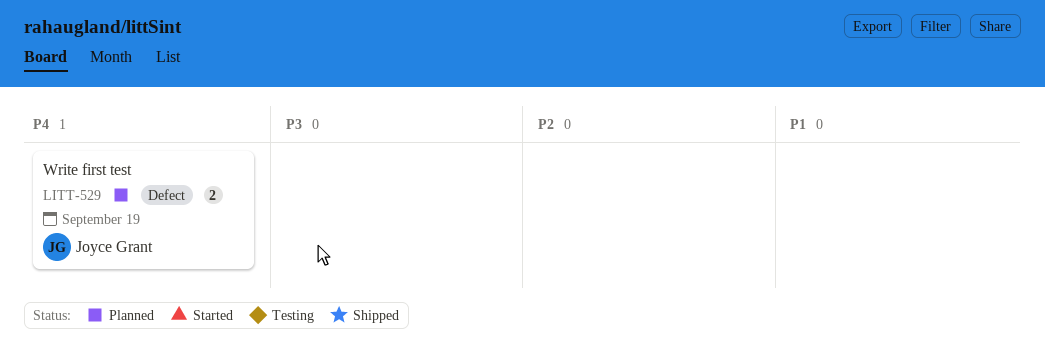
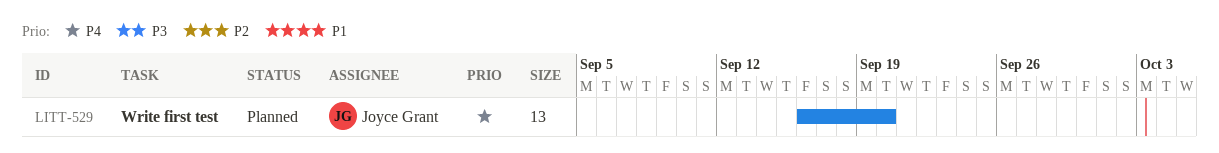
LITT-529, estimate: 2 -> 13
LITT-529, due: Sep 19 -> Sep 20

